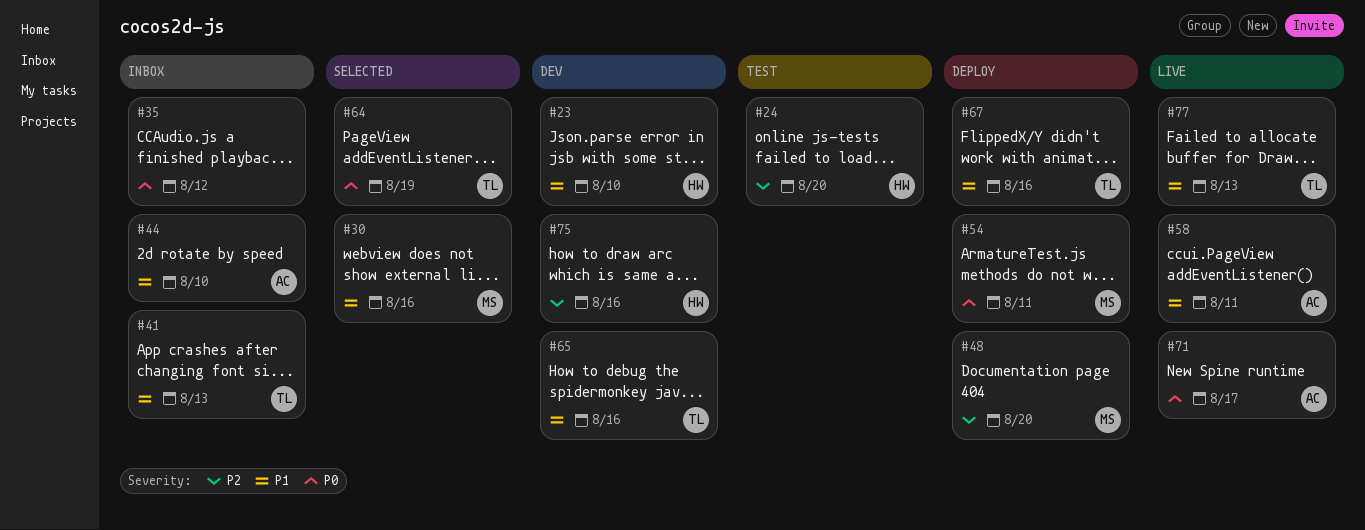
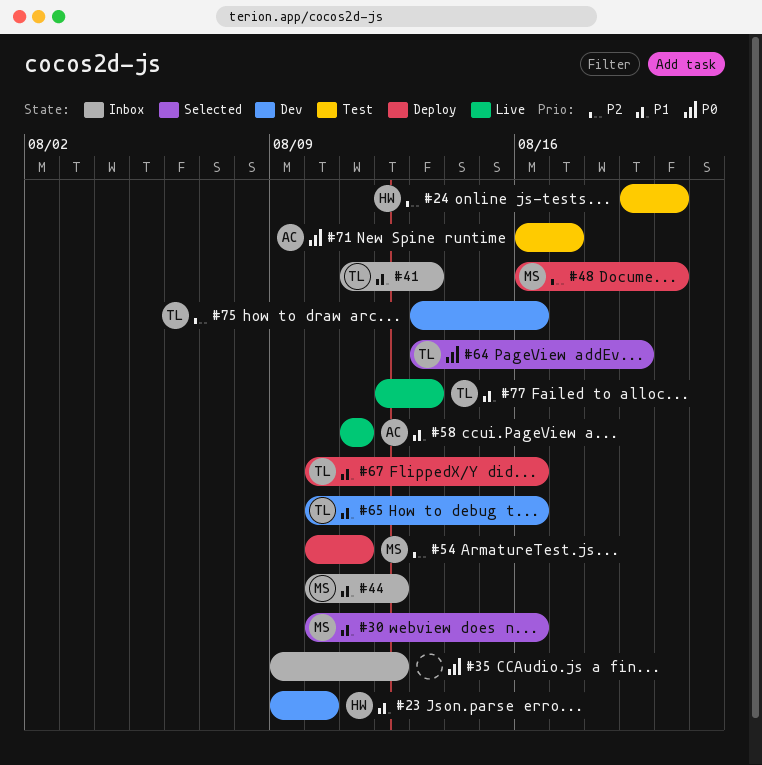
#44, owner: AC -> MS
#44, due: Aug 10 -> Aug 12
#54, priority: P0 -> P2
#71, status: Live -> Test
#75, owner: HW -> TL

